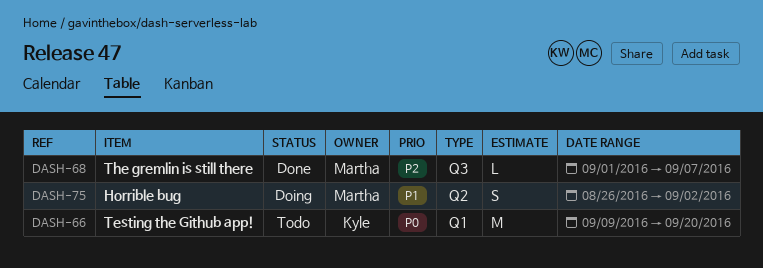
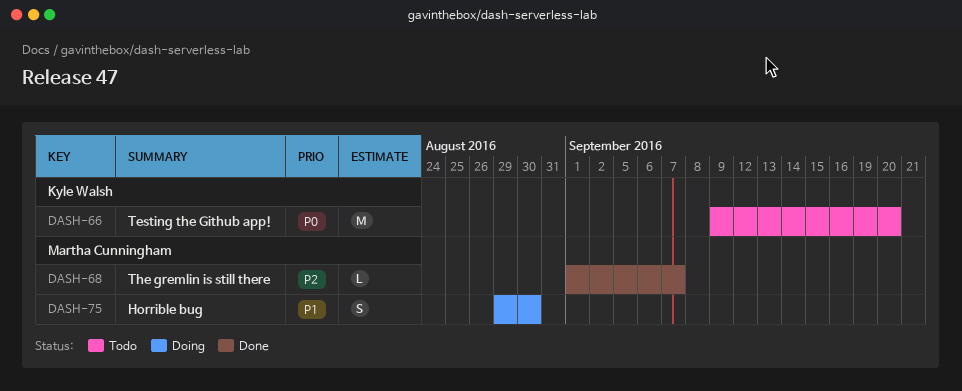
DASH-75, start: Aug 26 -> Aug 29
DASH-75, due: Sep 2 -> Aug 30

